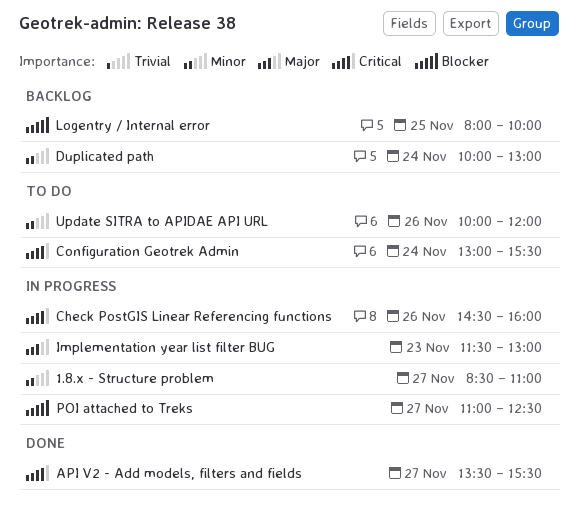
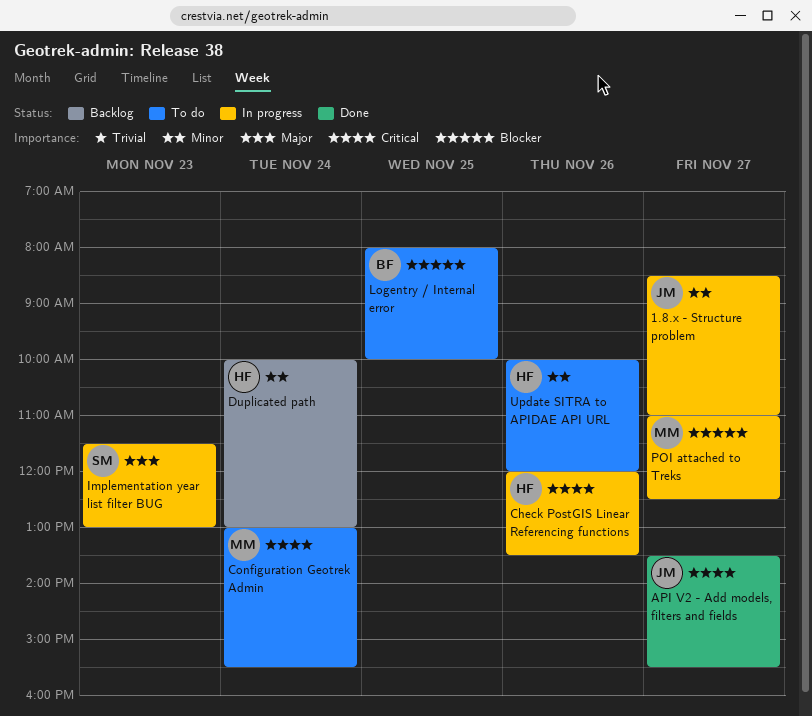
Check PostGIS Linear Referencing functions, begins: 14:30 -> 12:00
Check PostGIS Linear Referencing functions, ends: 16:00 -> 13:30
Logentry / Internal error, status: Backlog -> To do

